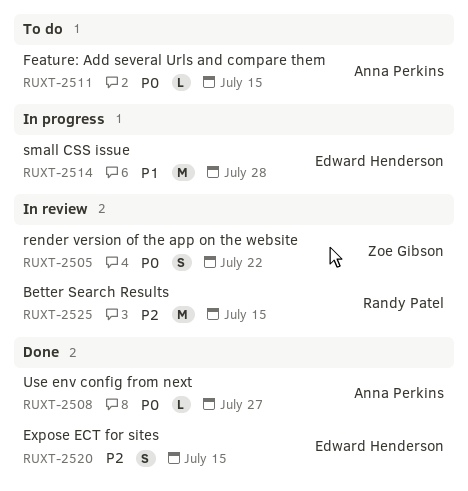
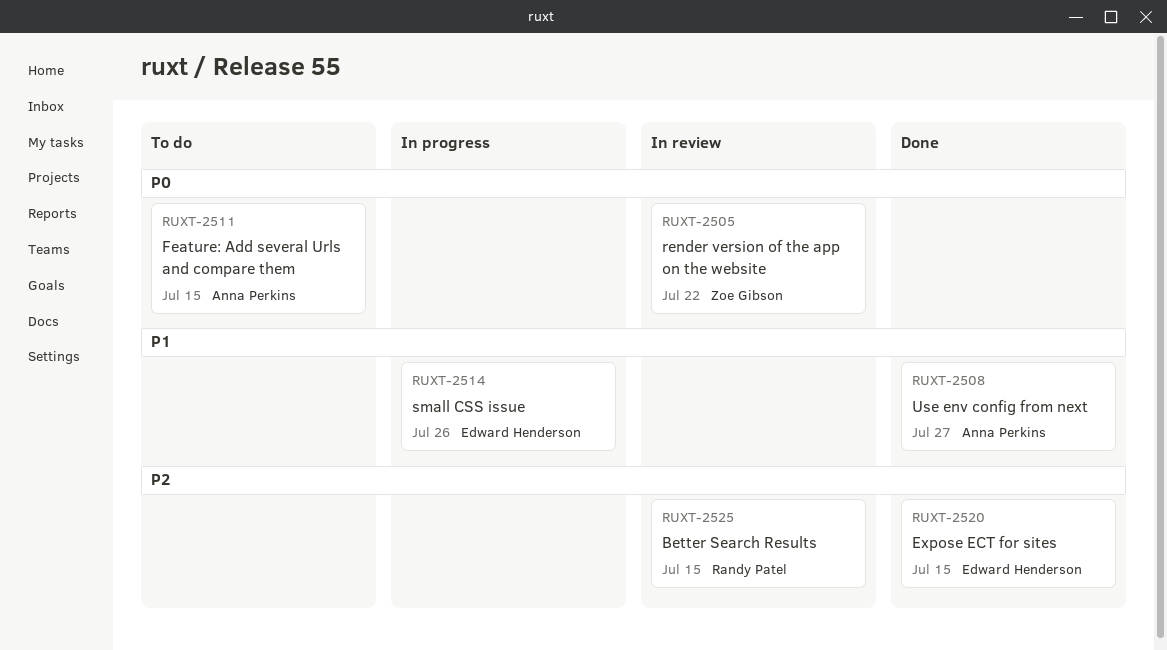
RUXT-2508, priority: P0 -> P1
RUXT-2514, due: Jul 28 -> Jul 26

